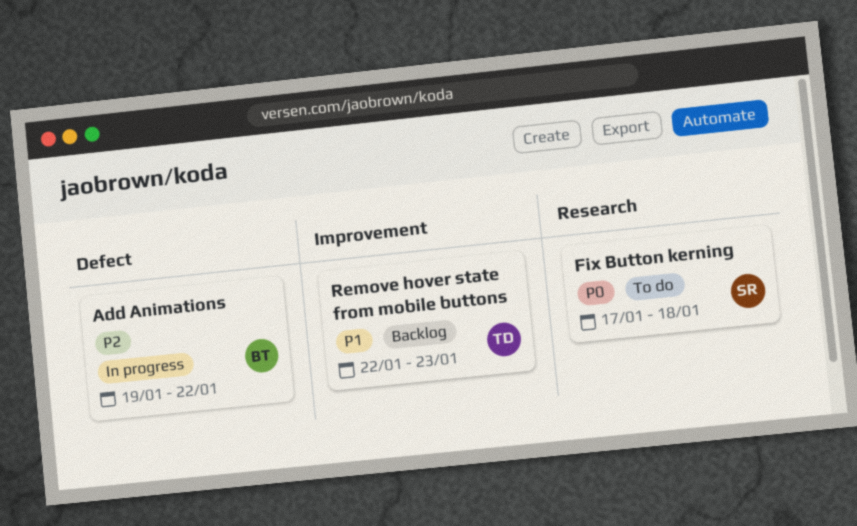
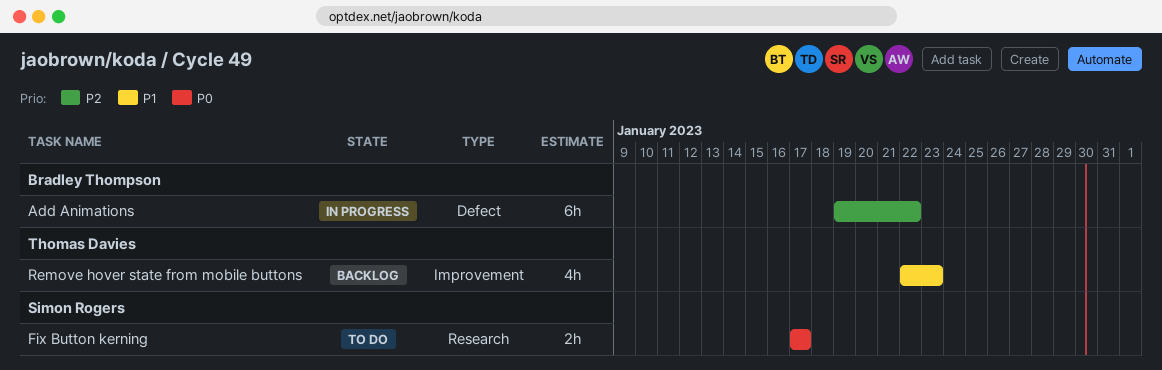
Fix Button kerning, due: Jan 18 -> Jan 17

